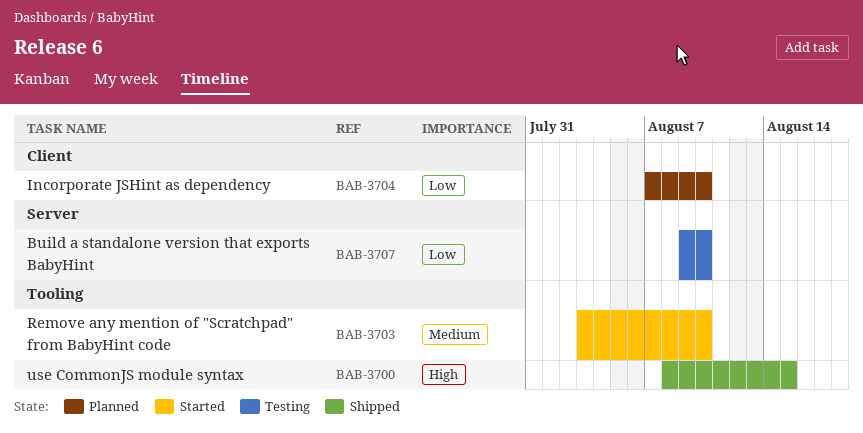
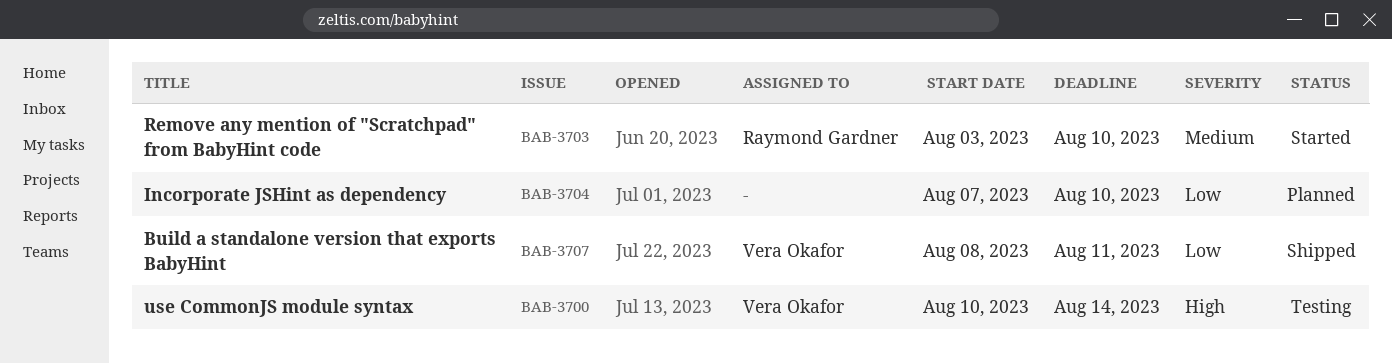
BAB-3700, status: Shipped -> Testing
BAB-3700, start: Aug 8 -> Aug 10
BAB-3700, due: Aug 15 -> Aug 14
BAB-3707, status: Testing -> Shipped
BAB-3707, start: Aug 9 -> Aug 8
BAB-3707, due: Aug 10 -> Aug 11

